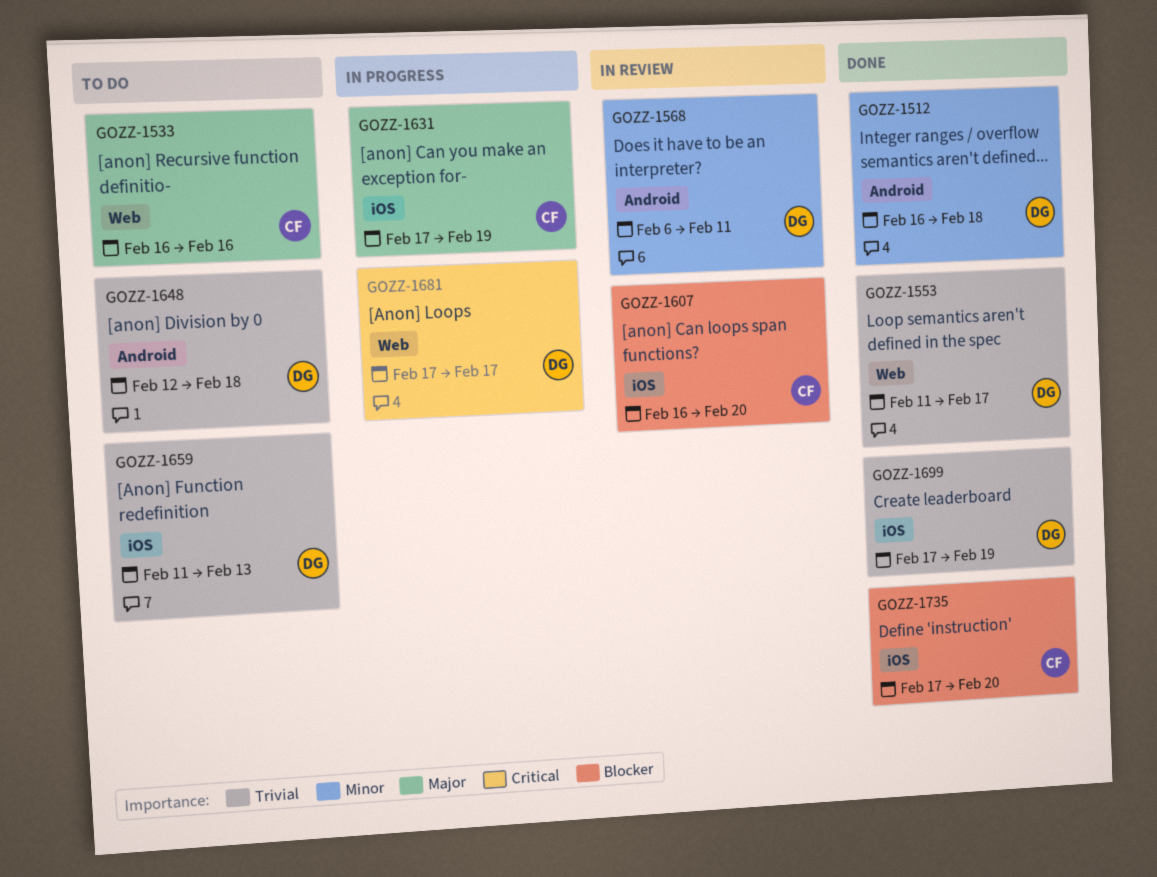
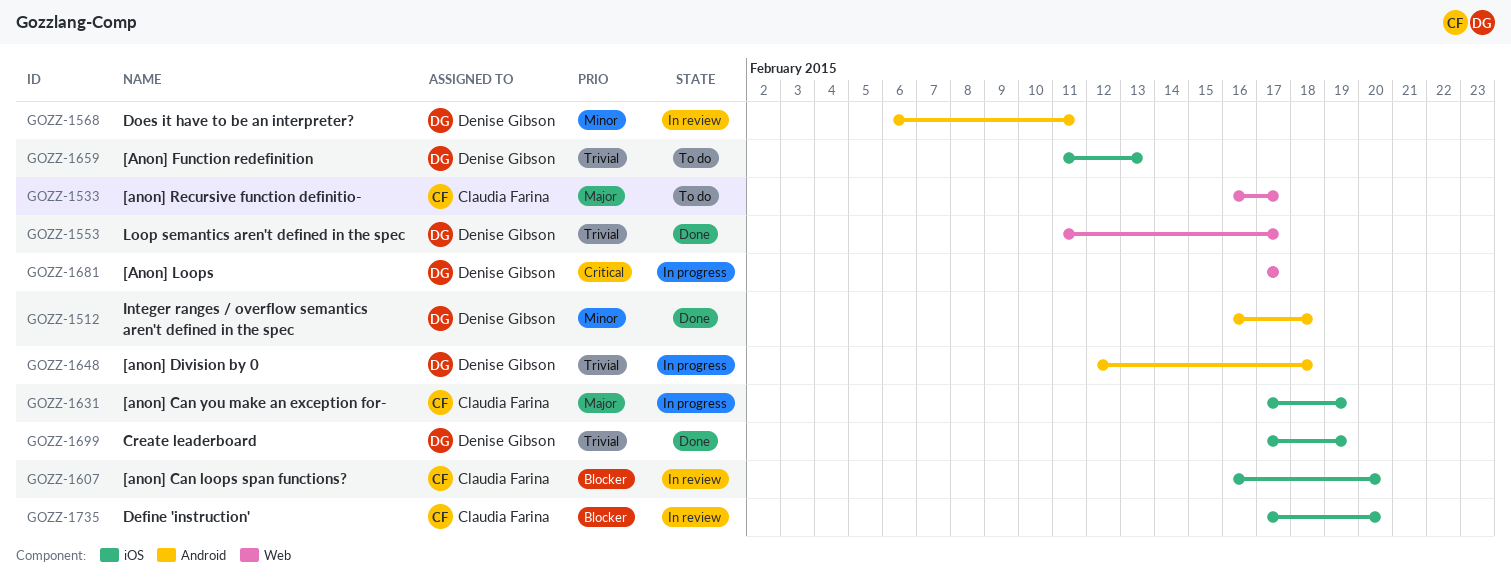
GOZZ-1533, due: Feb 16 -> Feb 17
GOZZ-1648, status: To do -> In progress
GOZZ-1735, status: Done -> In review

